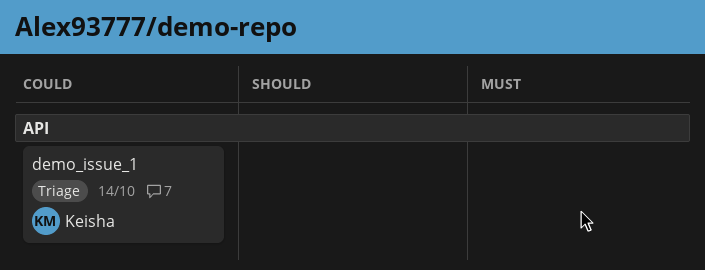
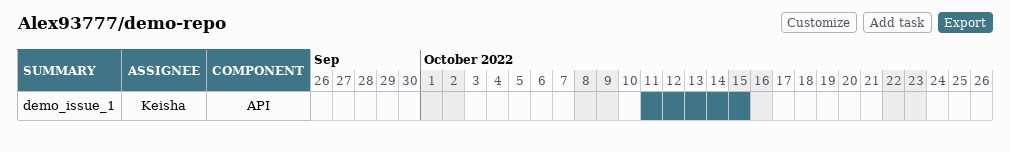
demo_issue_1, due: Oct 14 -> Oct 15

